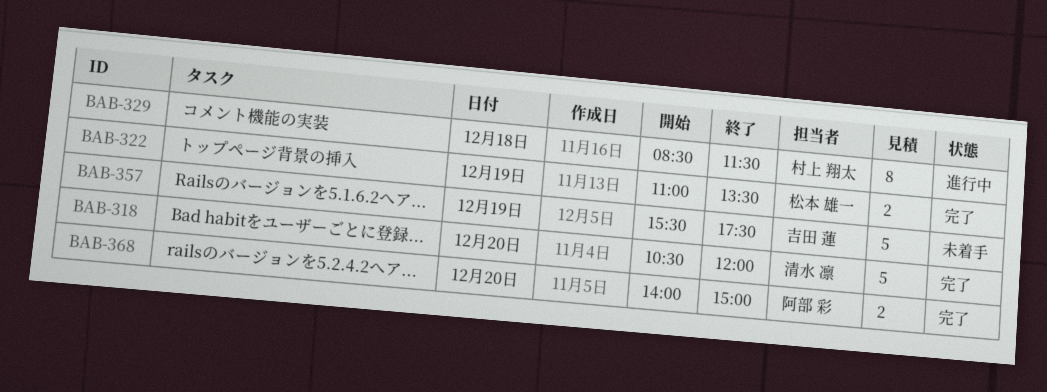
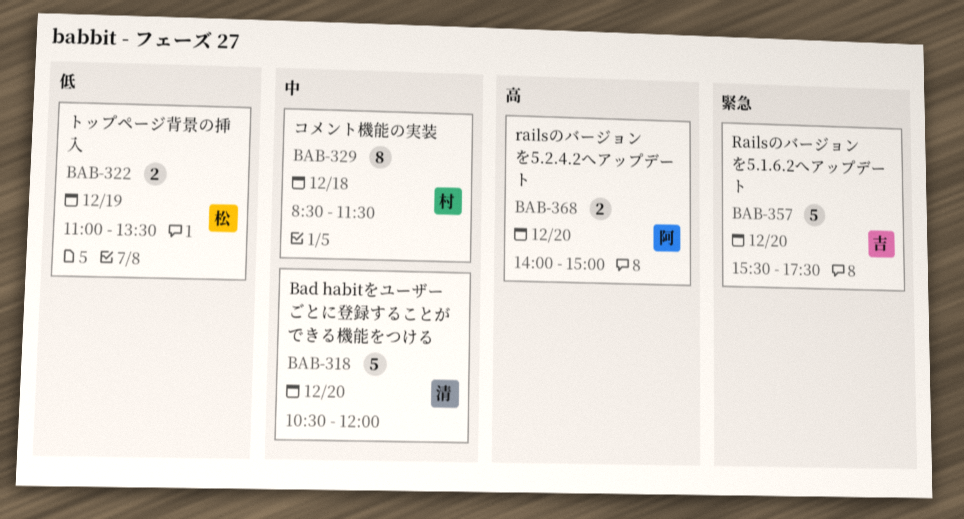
BAB-357, day: Dec 19 -> Dec 20

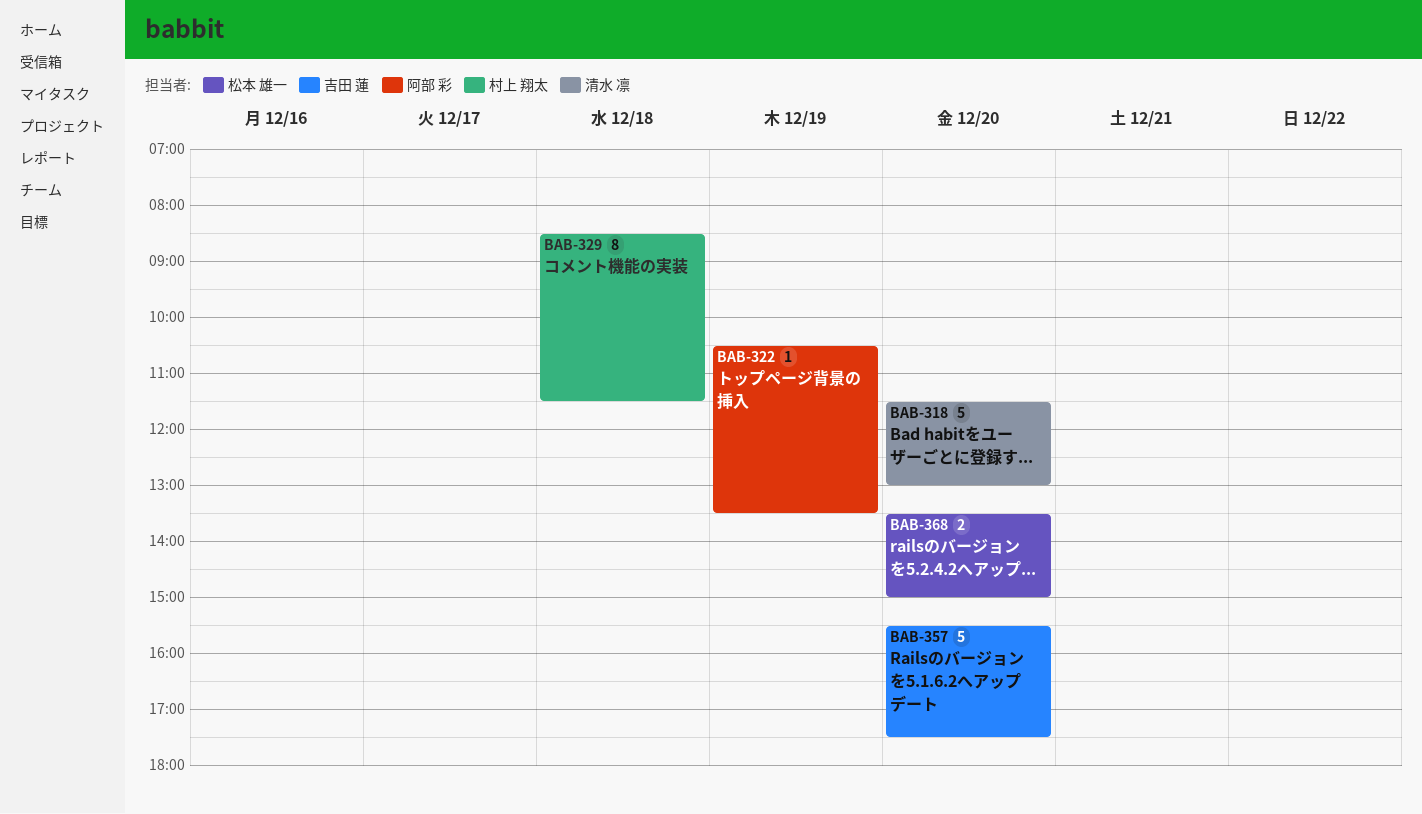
BAB-318, begins: 10:30 -> 11:30
BAB-318, ends: 12:00 -> 13:00
BAB-322, owner: 松本 雄一 -> 阿部 彩
BAB-322, estimate: 2 -> 1
BAB-322, begins: 11:00 -> 10:30
BAB-368, owner: 阿部 彩 -> 松本 雄一
BAB-368, begins: 14:00 -> 13:30

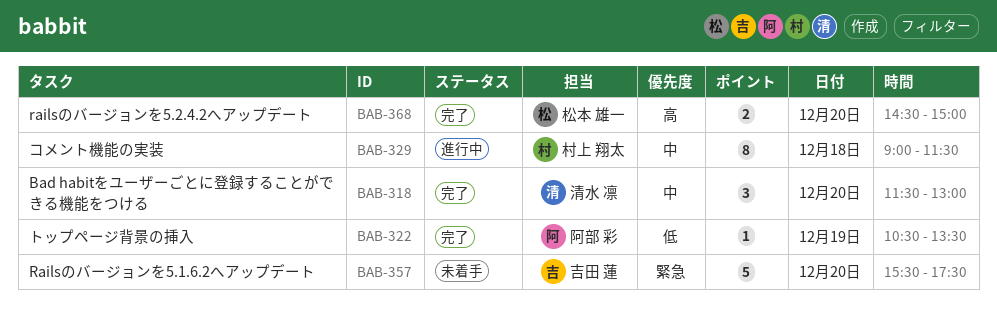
BAB-318, estimate: 5 -> 3
BAB-329, begins: 08:30 -> 09:00
BAB-368, begins: 13:30 -> 14:30

